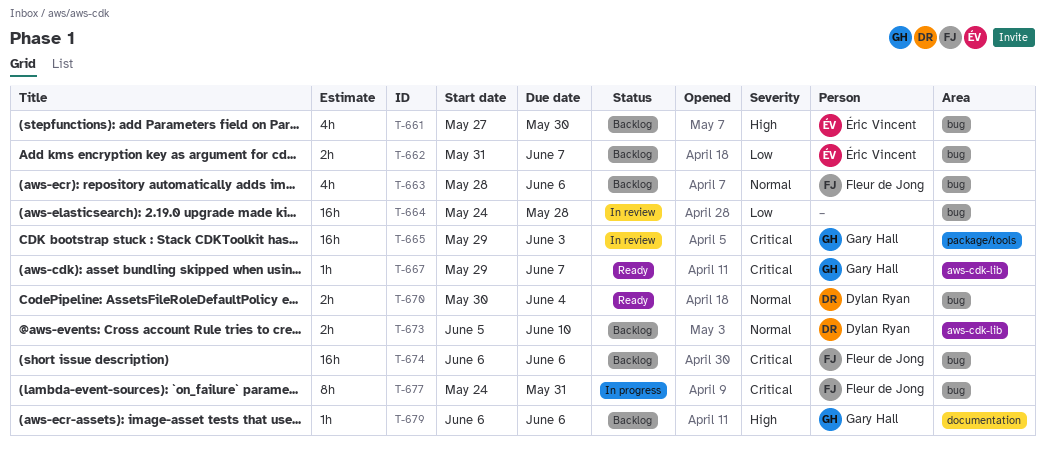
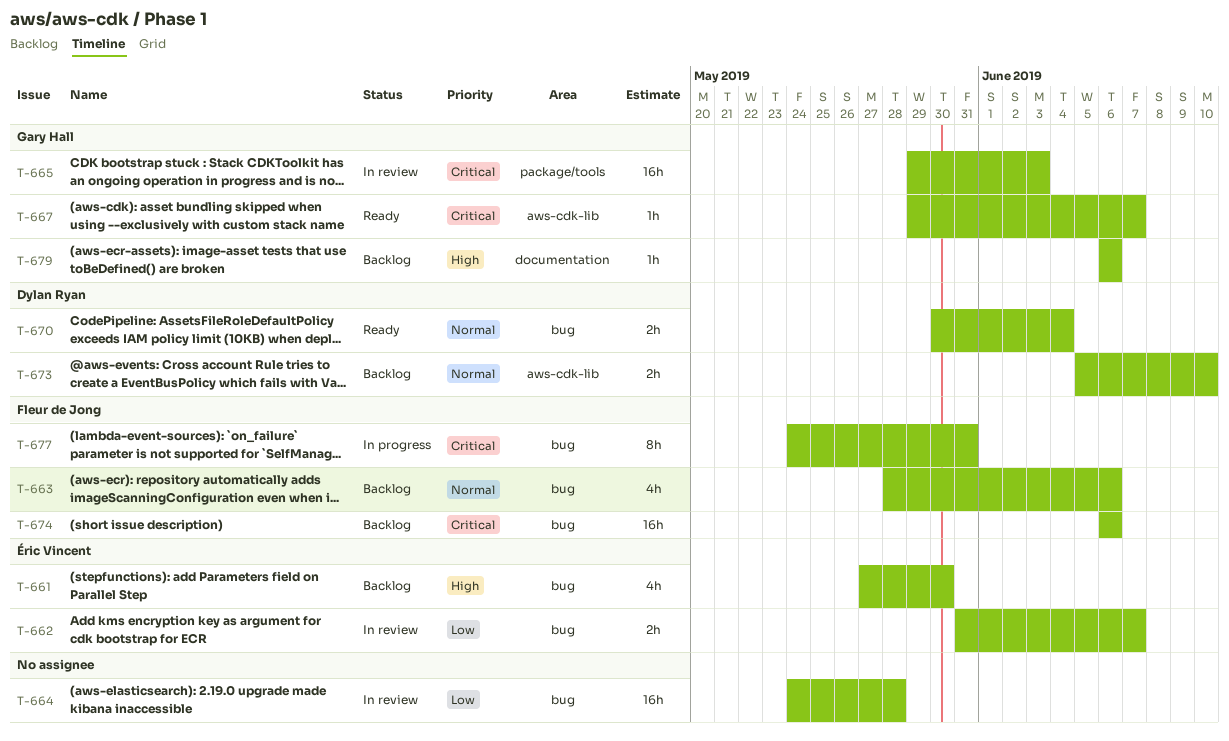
T-662, status: Backlog -> In review

